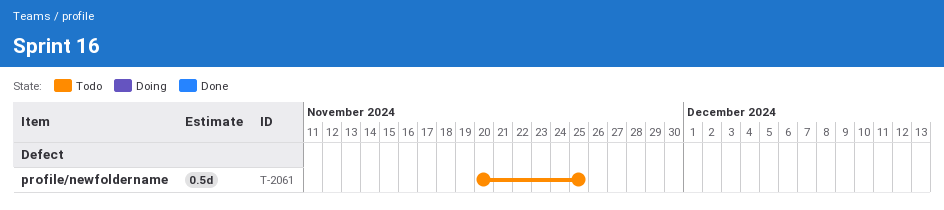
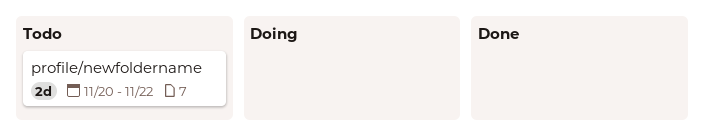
profile/newfoldername, estimate: 0.5d -> 2d
profile/newfoldername, due: Nov 25 -> Nov 22

